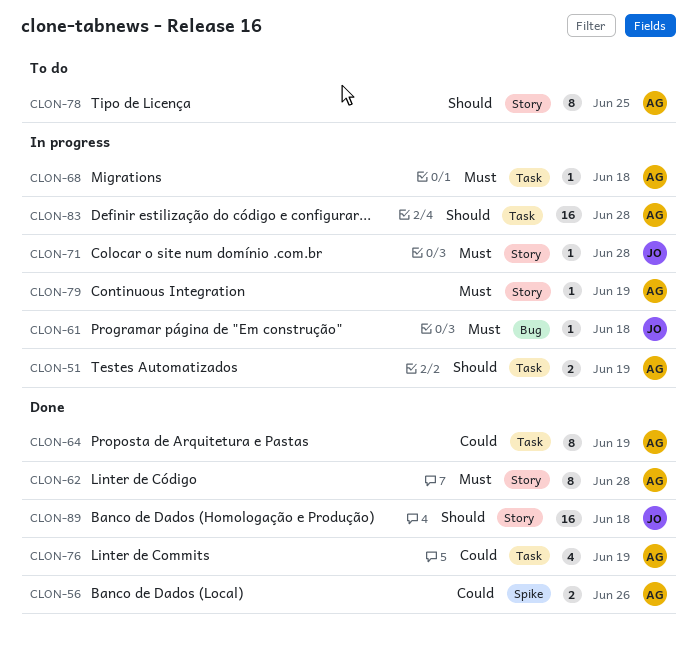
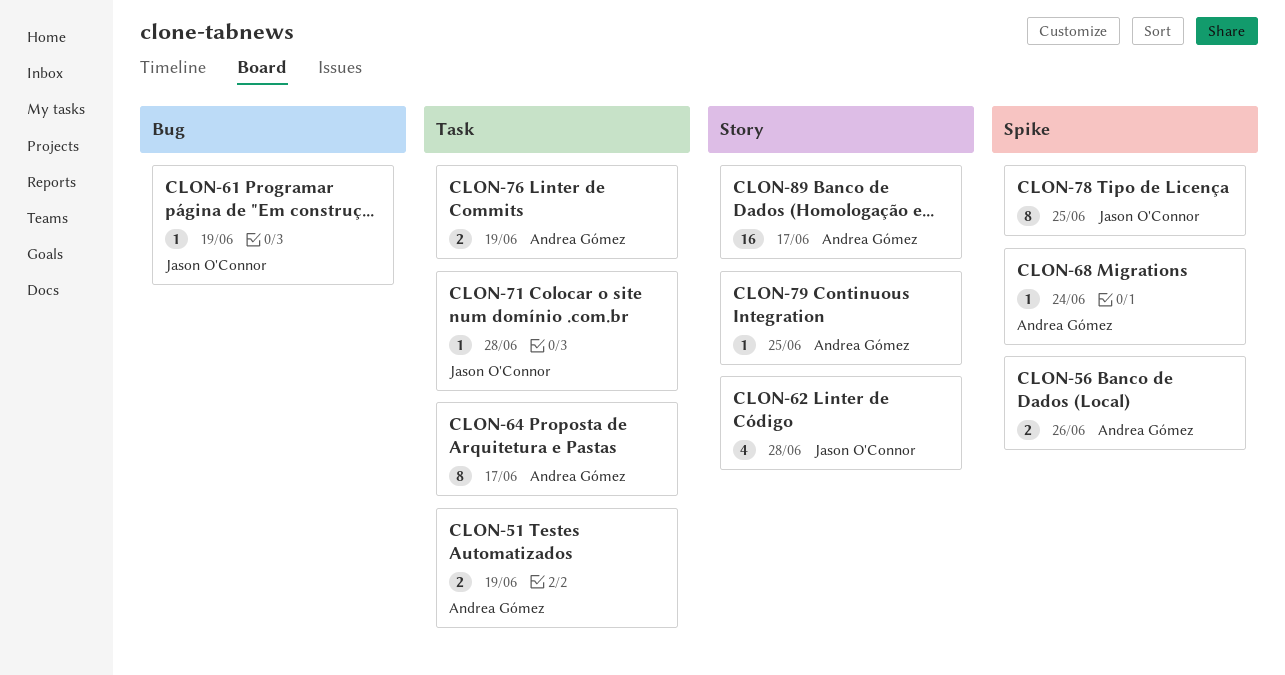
CLON-61, due: Jun 18 -> Jun 19
CLON-62, owner: Andrea Gómez -> Jason O'Connor
CLON-62, estimate: 8 -> 4
CLON-64, due: Jun 19 -> Jun 17
CLON-68, label: Task -> Spike
CLON-68, due: Jun 18 -> Jun 24
CLON-71, label: Story -> Task
CLON-76, estimate: 4 -> 2
CLON-78, owner: Andrea Gómez -> Jason O'Connor
CLON-78, label: Story -> Spike
CLON-79, due: Jun 19 -> Jun 25
CLON-83: present -> none
CLON-89, owner: Jason O'Connor -> Andrea Gómez
CLON-89, due: Jun 18 -> Jun 17

